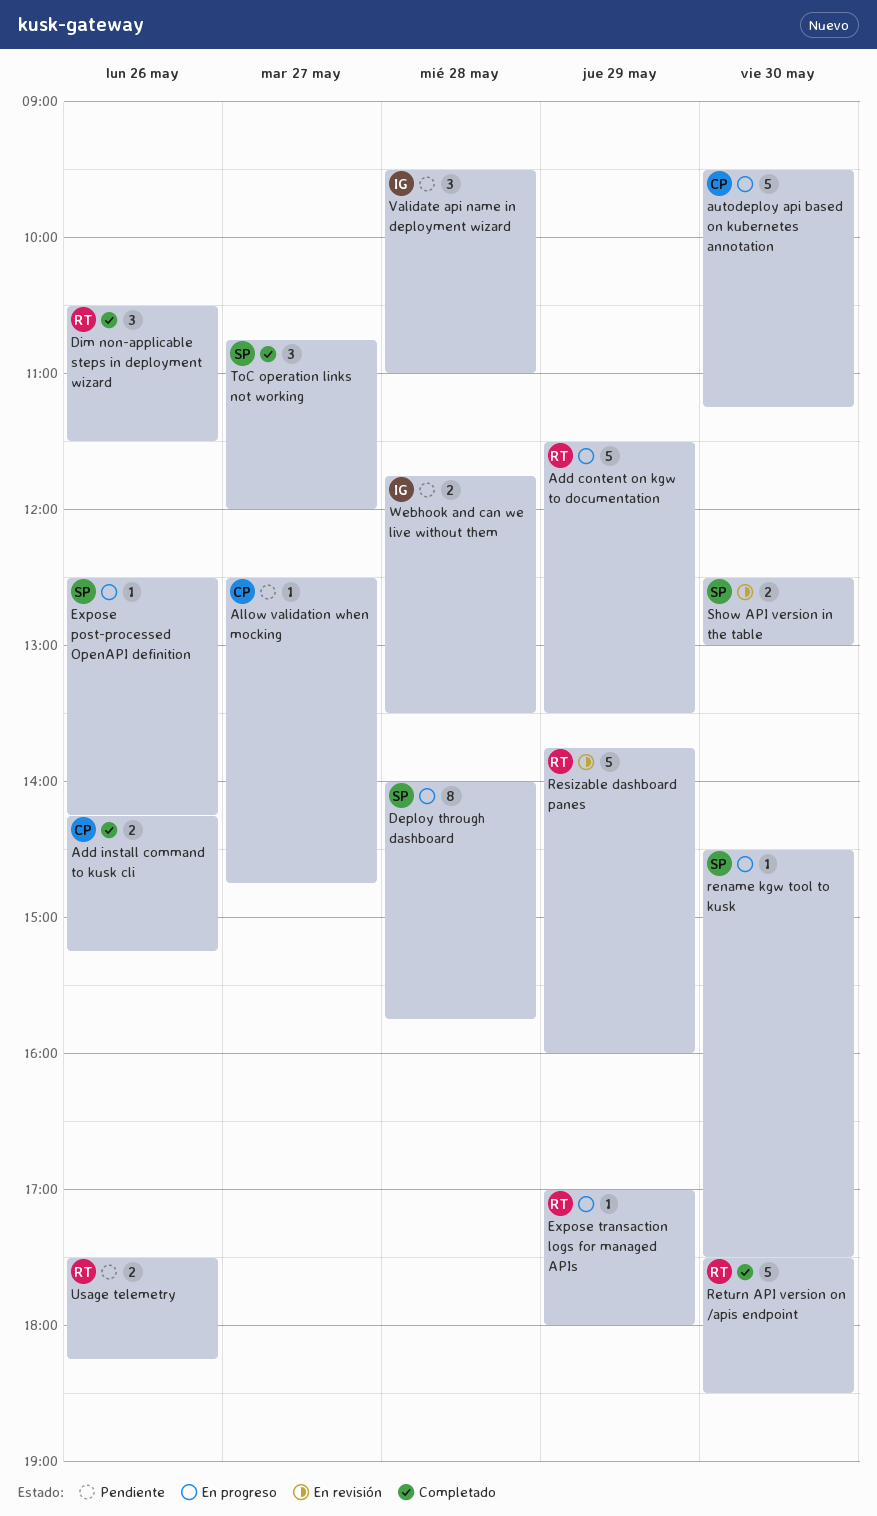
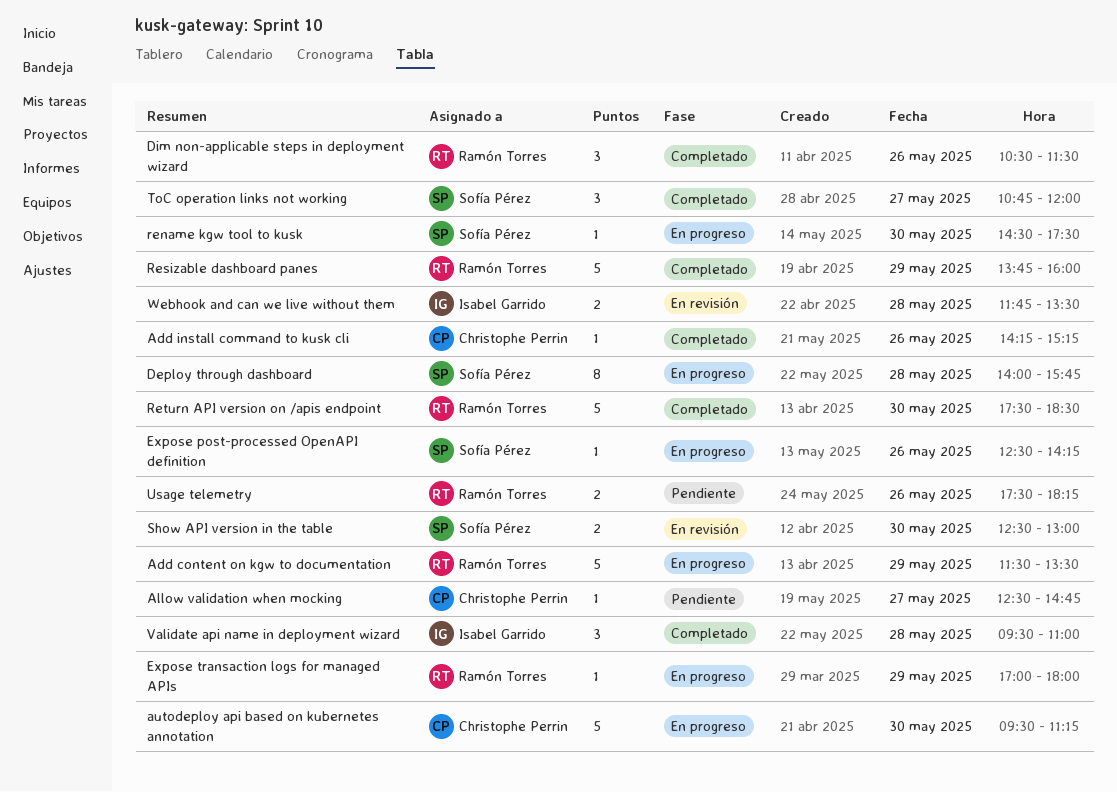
Add install command to kusk cli, estimate: 2 -> 1
Resizable dashboard panes, status: En revisión -> Completado
Validate api name in deployment wizard, status: Pendiente -> Completado
Webhook and can we live without them, status: Pendiente -> En revisión

